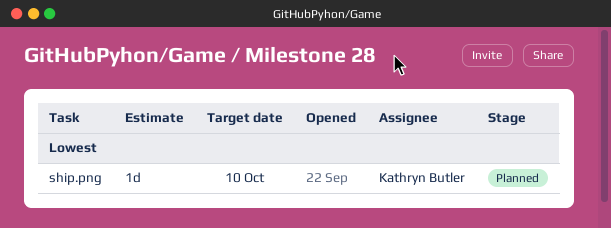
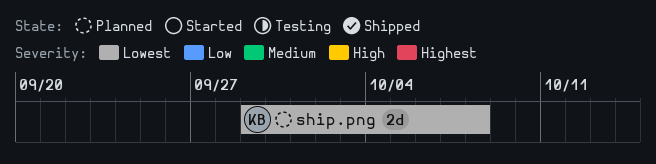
ship.png, estimate: 1d -> 2d
ship.png, due: Oct 10 -> Oct 8

